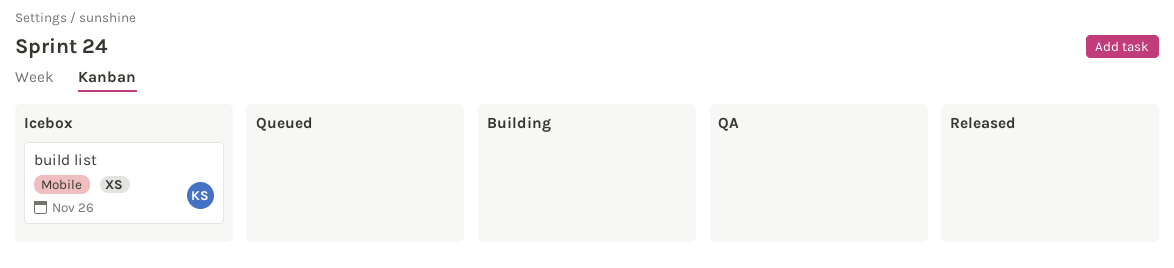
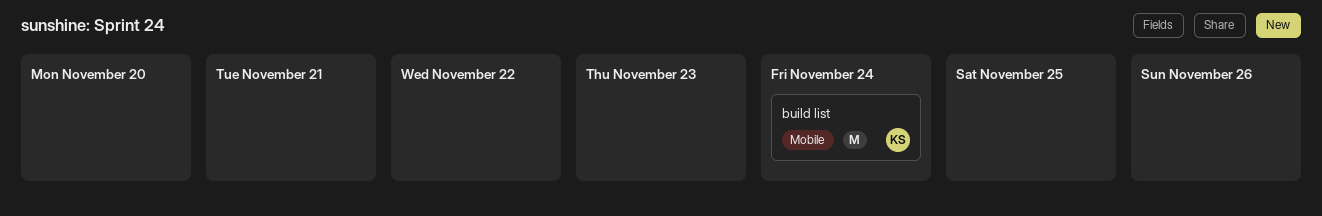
build list, estimate: XS -> M
build list, due: Nov 26 -> Nov 24

